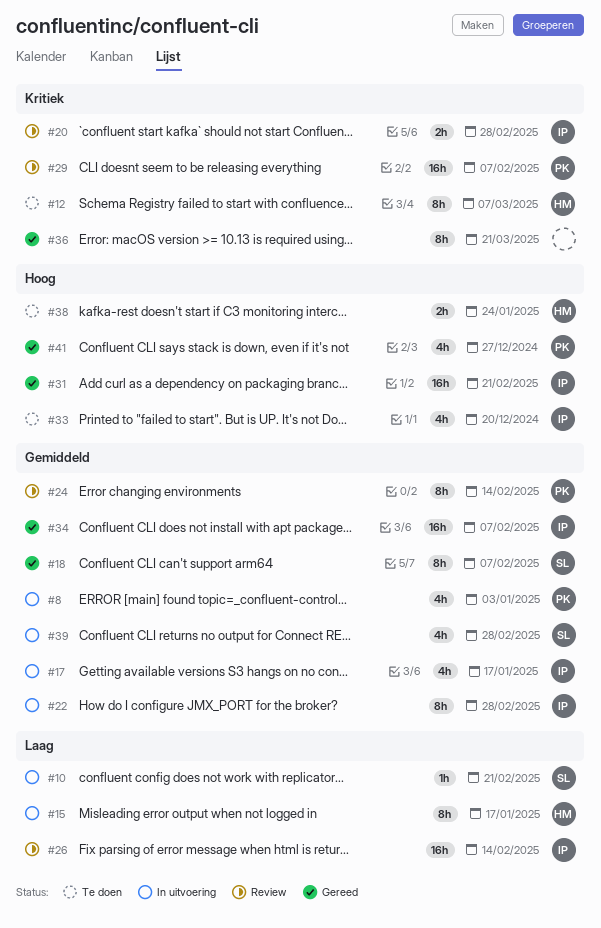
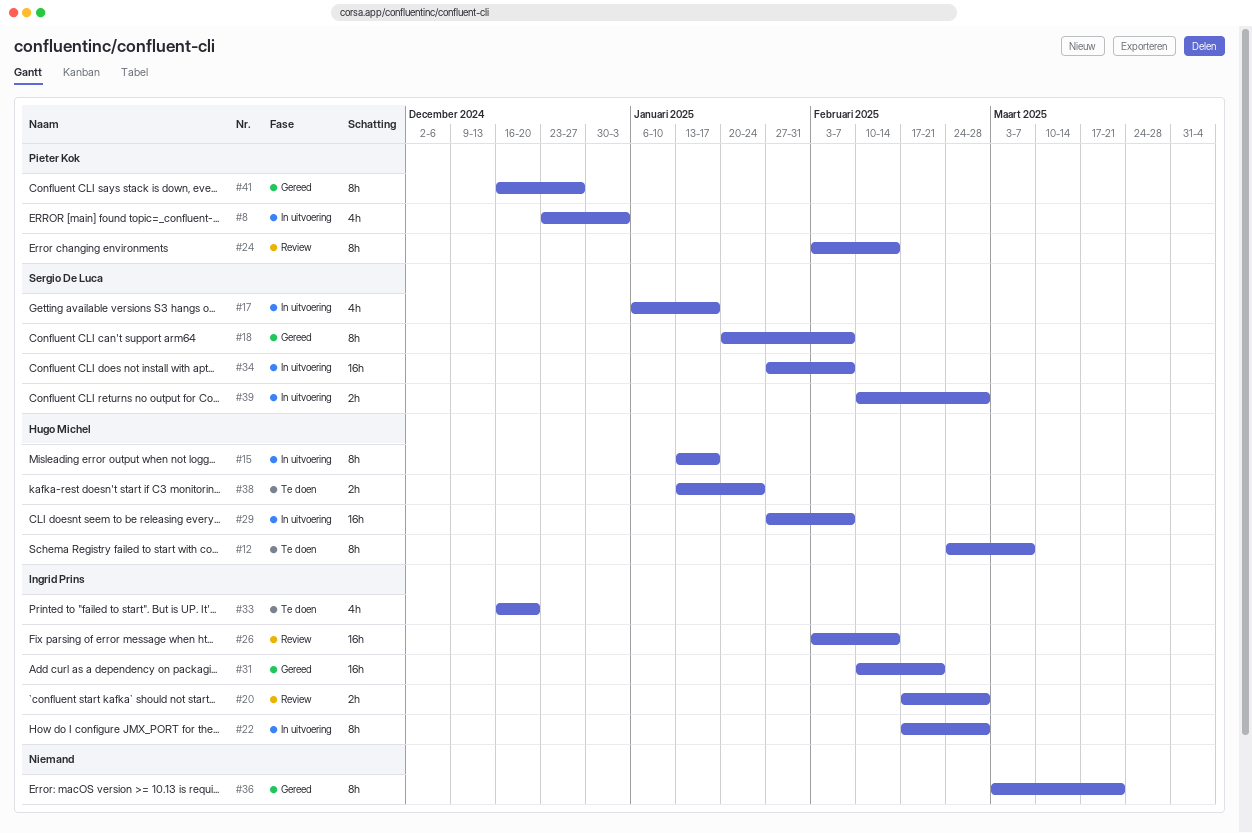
#10: present -> none
#17, owner: Ingrid Prins -> Sergio De Luca
#29, status: Review -> In uitvoering
#29, owner: Pieter Kok -> Hugo Michel
#34, status: Gereed -> In uitvoering
#34, owner: Ingrid Prins -> Sergio De Luca
#39, estimate: 4h -> 2h
#41, estimate: 4h -> 8h

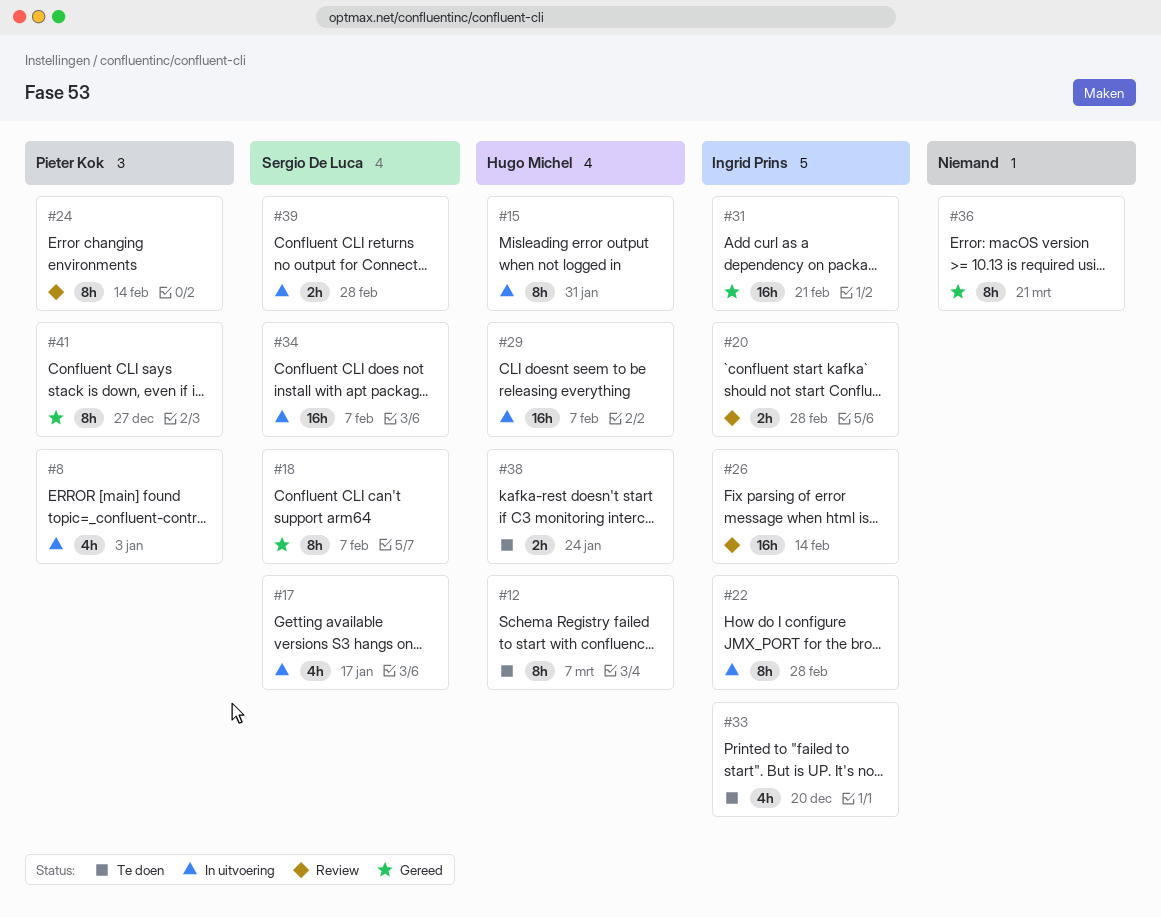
#15, due: Jan 17 -> Jan 31

